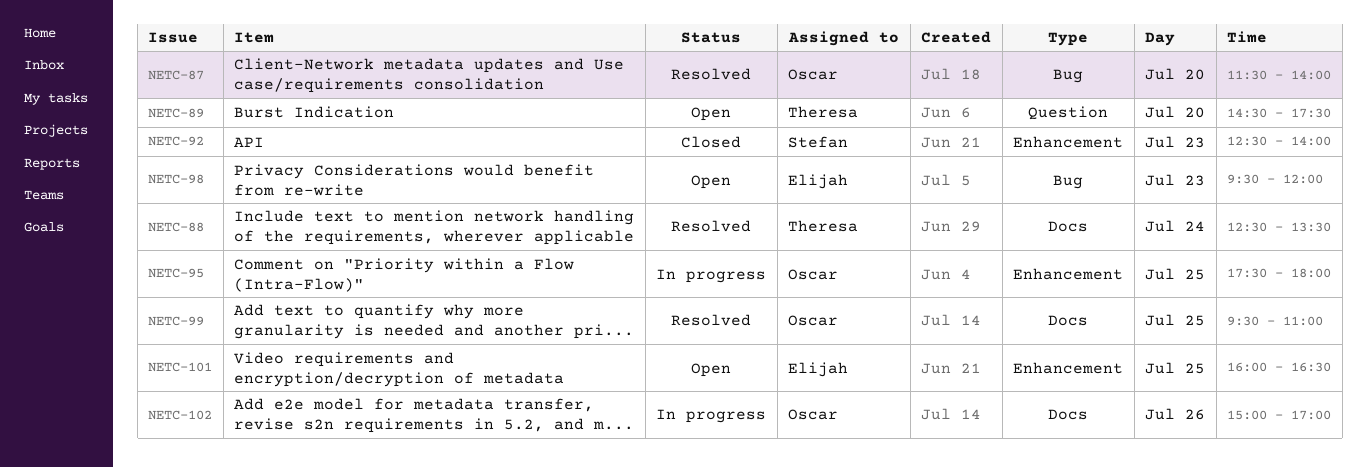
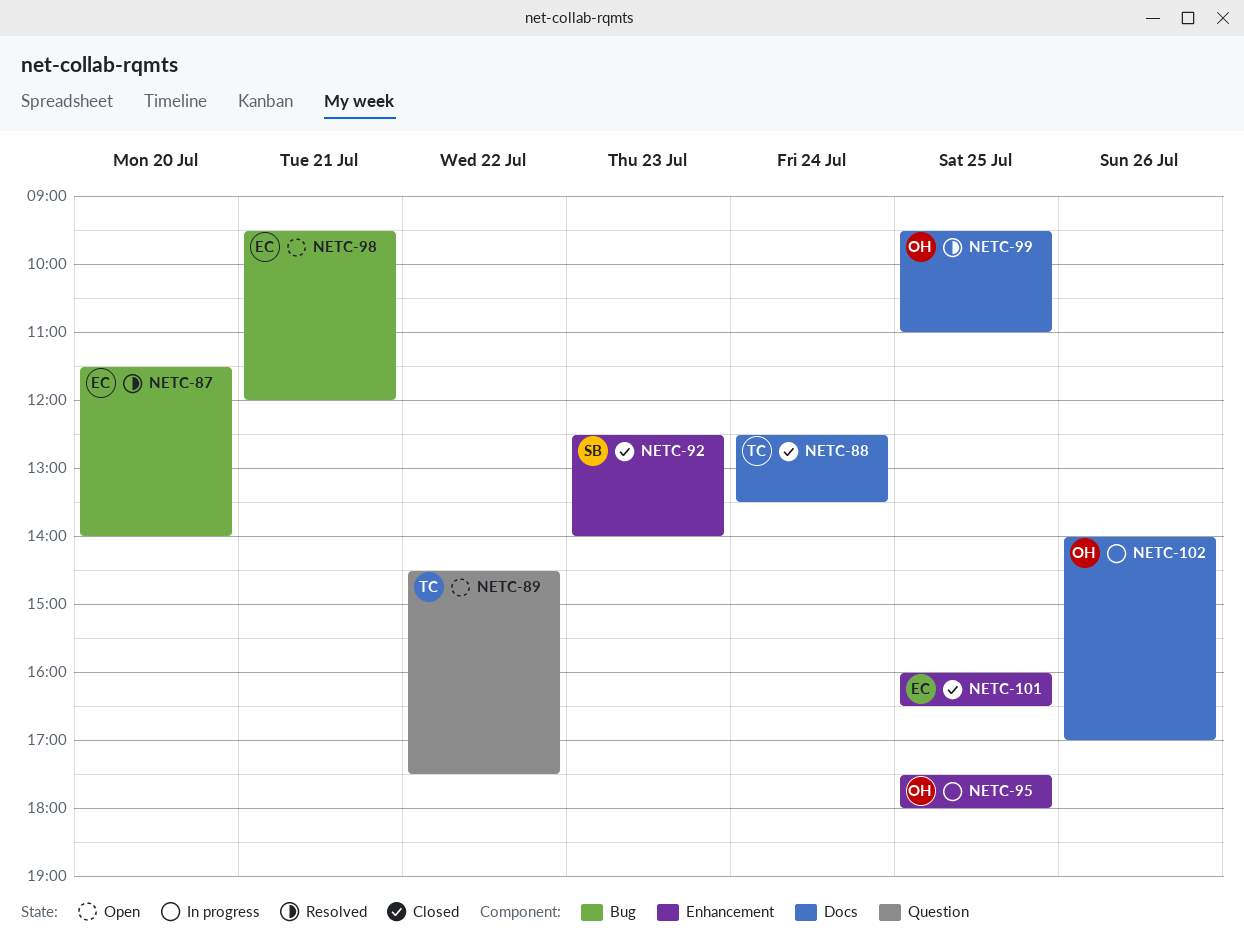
NETC-87, owner: Oscar -> Elijah
NETC-88, status: Resolved -> Closed
NETC-89, day: Jul 20 -> Jul 22
NETC-98, day: Jul 23 -> Jul 21
NETC-101, status: Open -> Closed
NETC-102, begins: 15:00 -> 14:00

